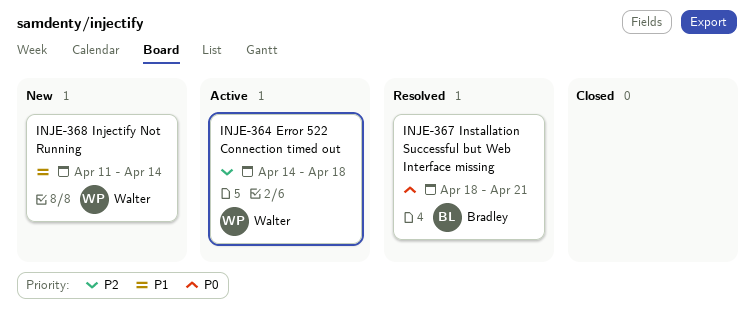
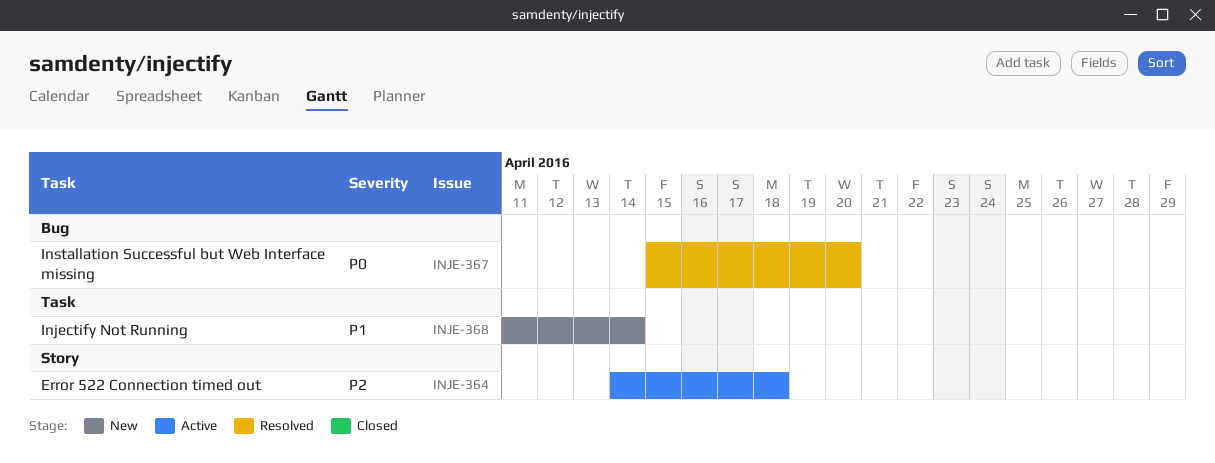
INJE-367, start: Apr 18 -> Apr 15
INJE-367, due: Apr 21 -> Apr 20

